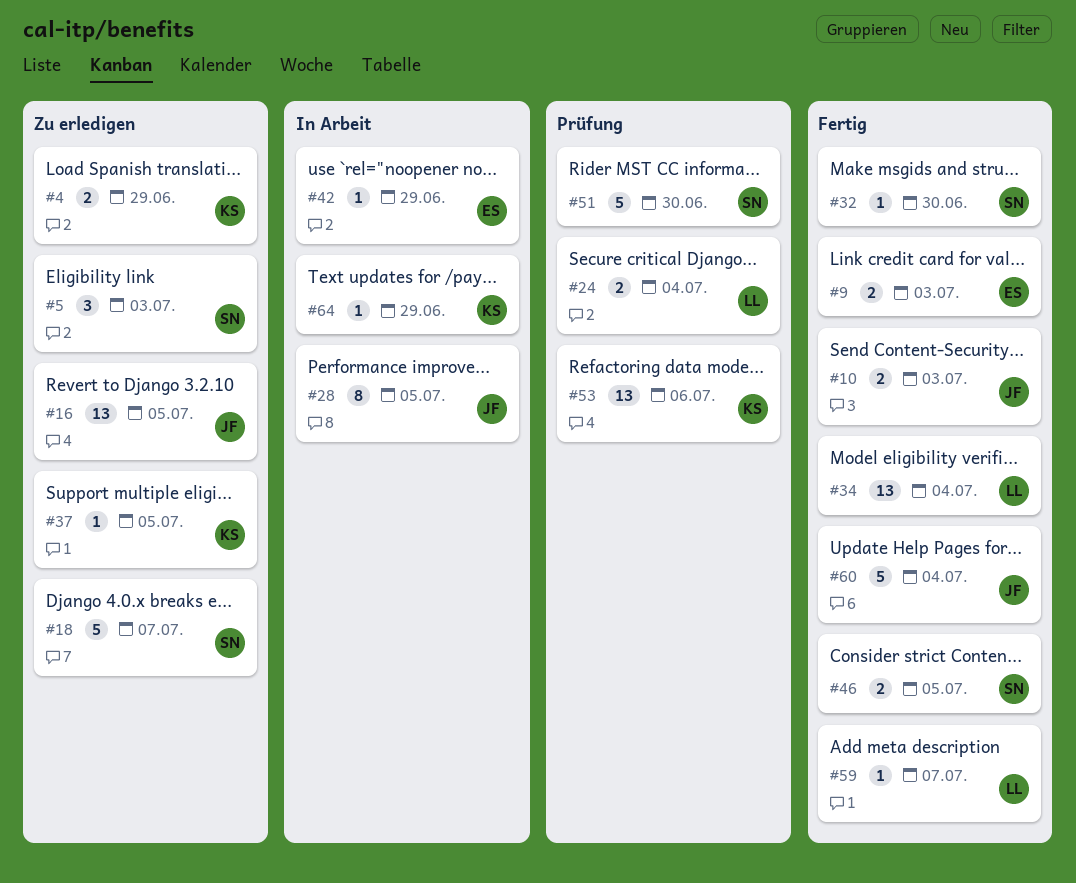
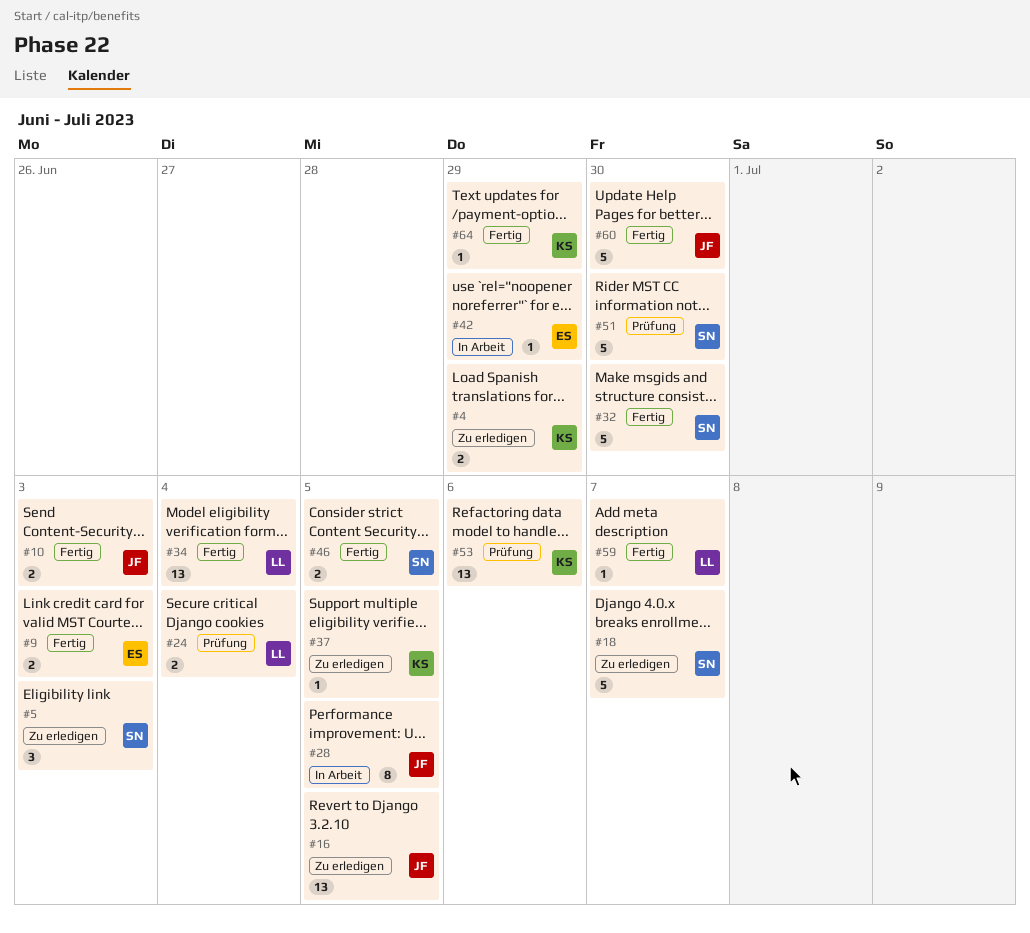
#32, estimate: 1 -> 5
#60, due: Jul 4 -> Jun 30
#64, status: In Arbeit -> Fertig

